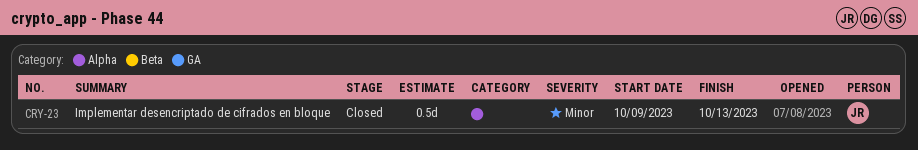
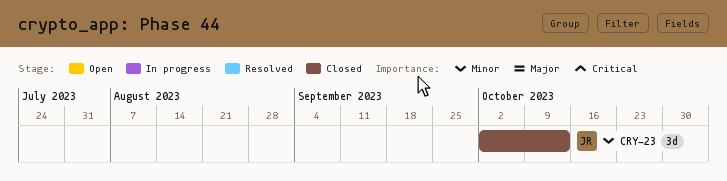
CRY-23, estimate: 0.5d -> 3d
CRY-23, start: Oct 9 -> Oct 2

